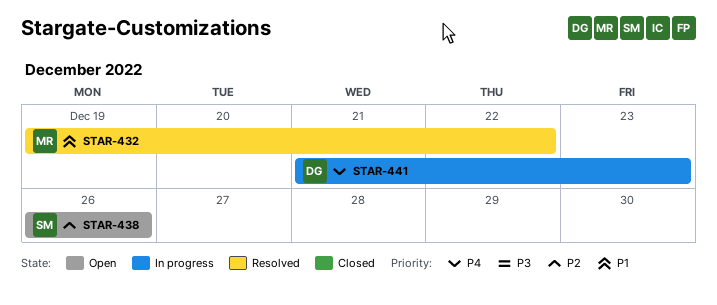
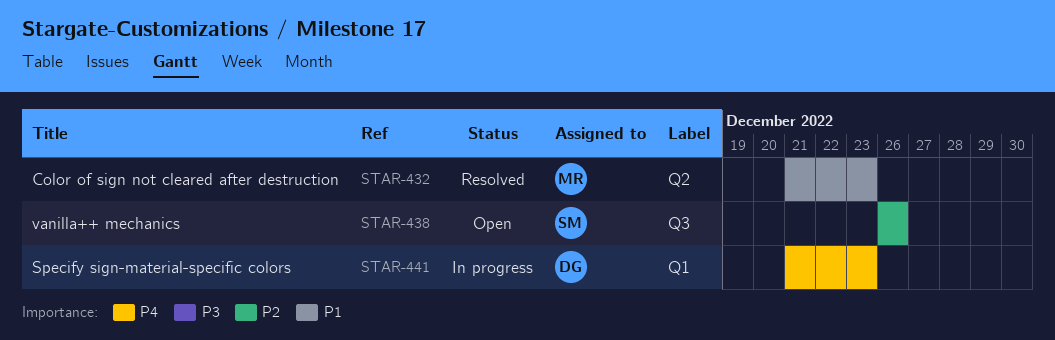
STAR-432, start: Dec 19 -> Dec 21
STAR-432, due: Dec 22 -> Dec 23

